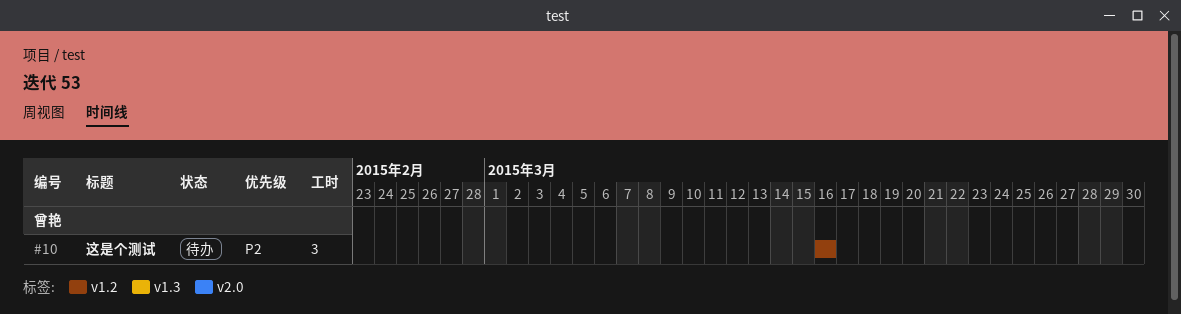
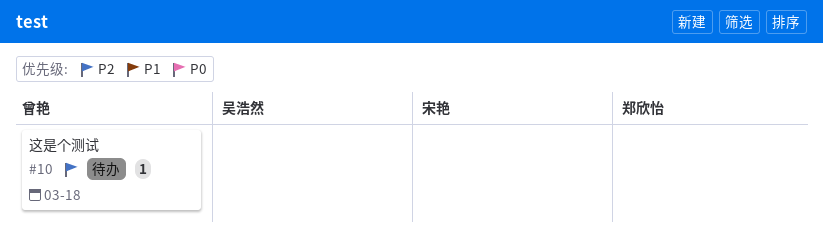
#10, estimate: 3 -> 1
#10, due: Mar 16 -> Mar 18

